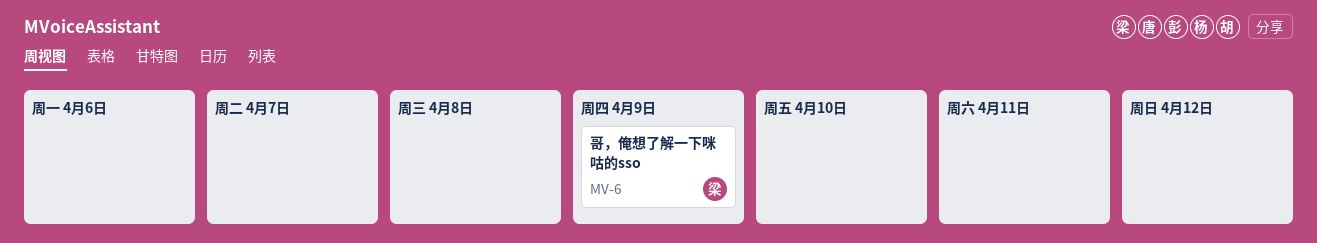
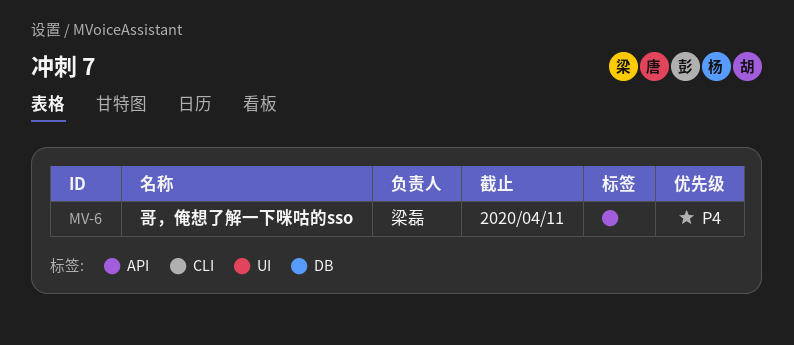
MV-6, due: Apr 9 -> Apr 11

